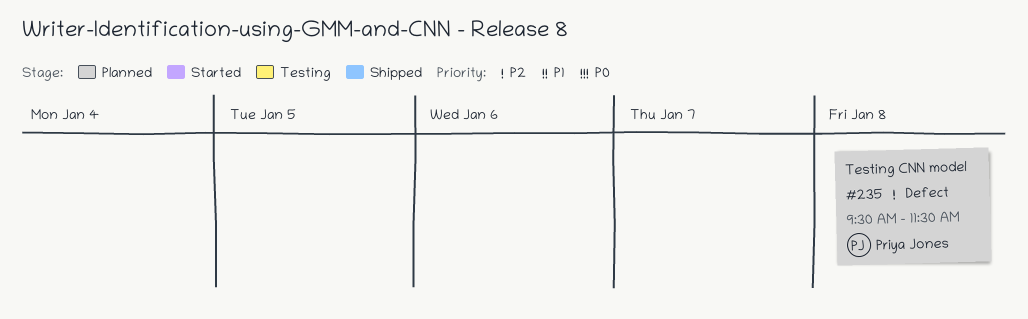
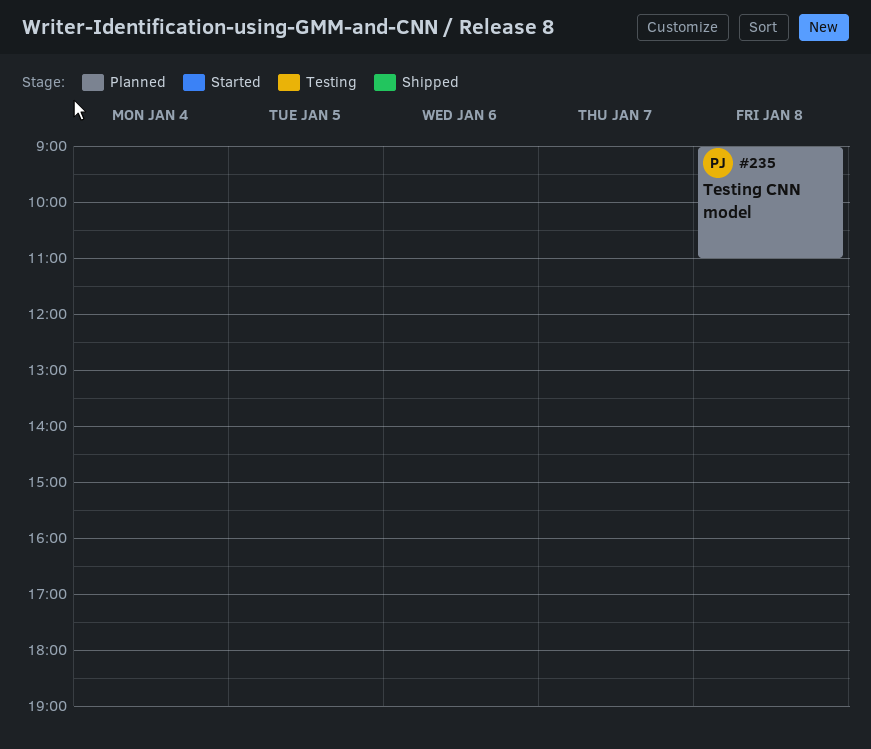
#235, begins: 09:30 -> 09:00
#235, ends: 11:30 -> 11:00

